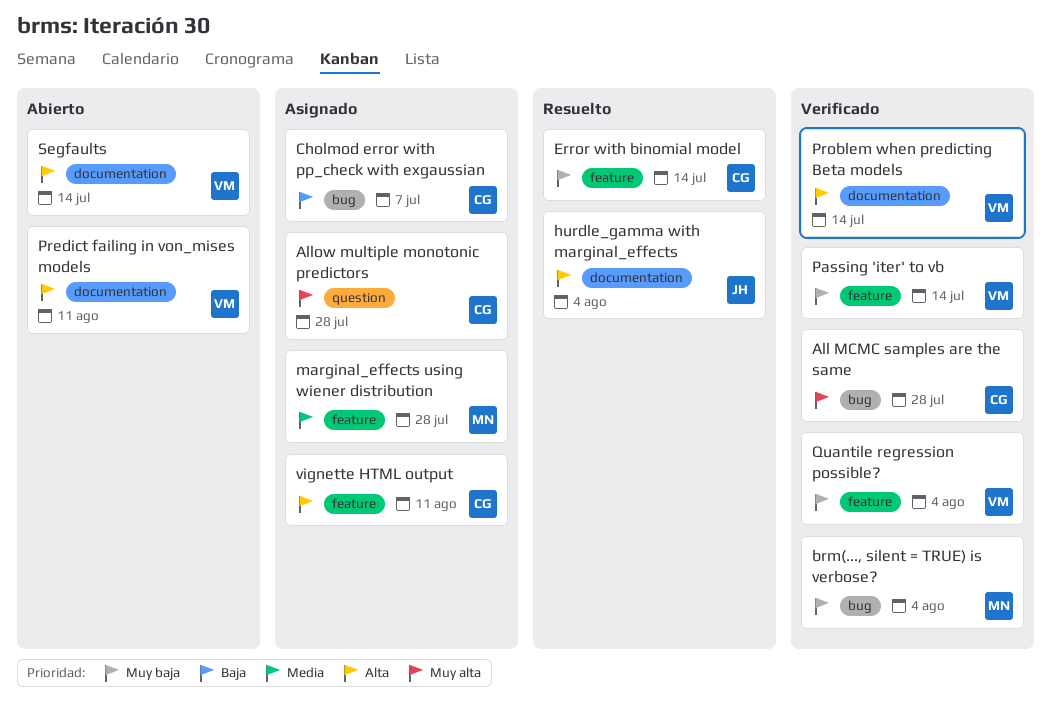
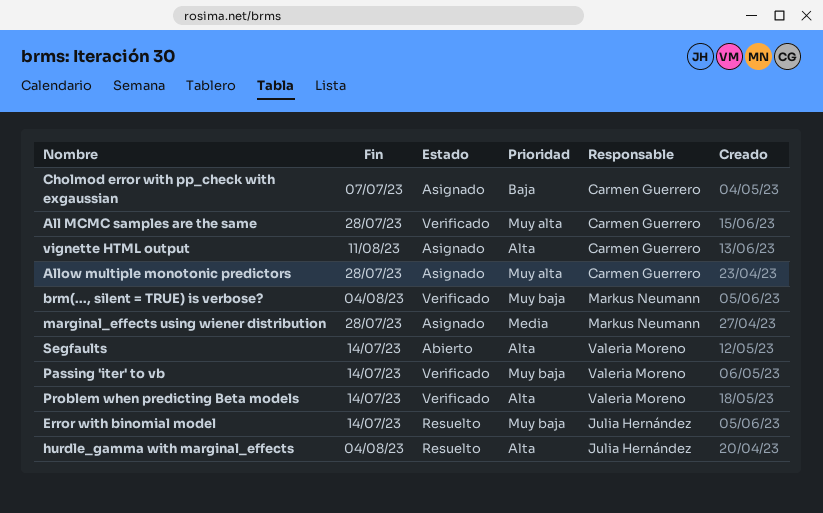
Error with binomial model, owner: Carmen Guerrero -> Julia Hernández
Predict failing in von_mises models: present -> none
Quantile regression possible?: present -> none

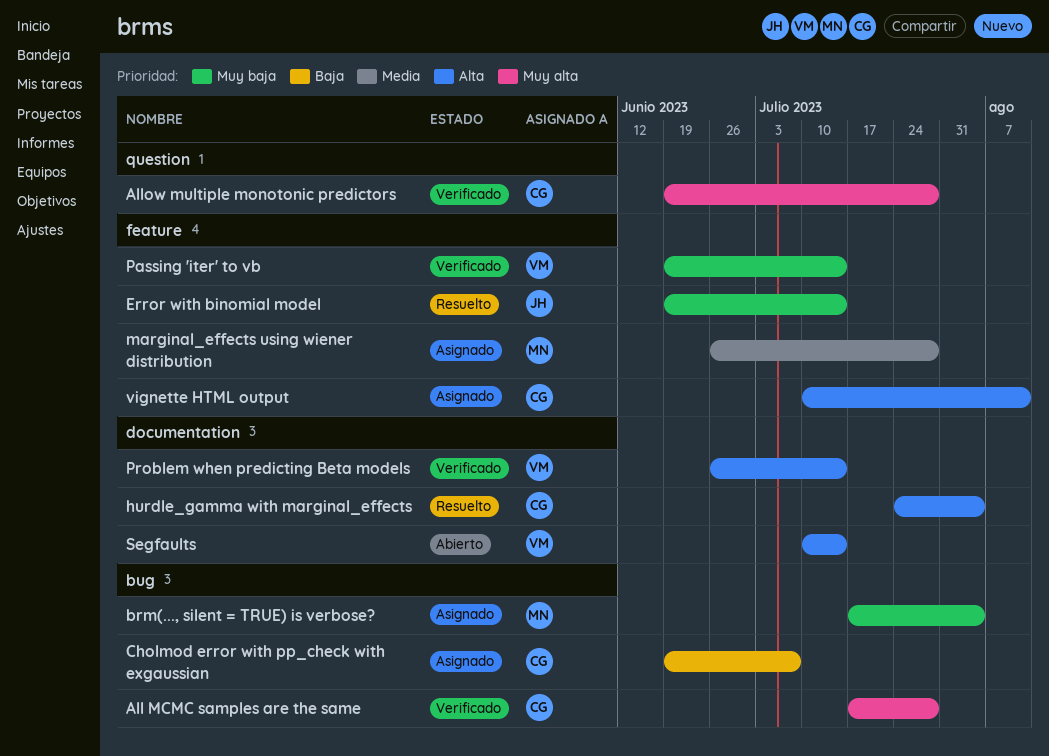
Allow multiple monotonic predictors, status: Asignado -> Verificado
brm(..., silent = TRUE) is verbose?, status: Verificado -> Asignado
hurdle_gamma with marginal_effects, owner: Julia Hernández -> Carmen Guerrero

